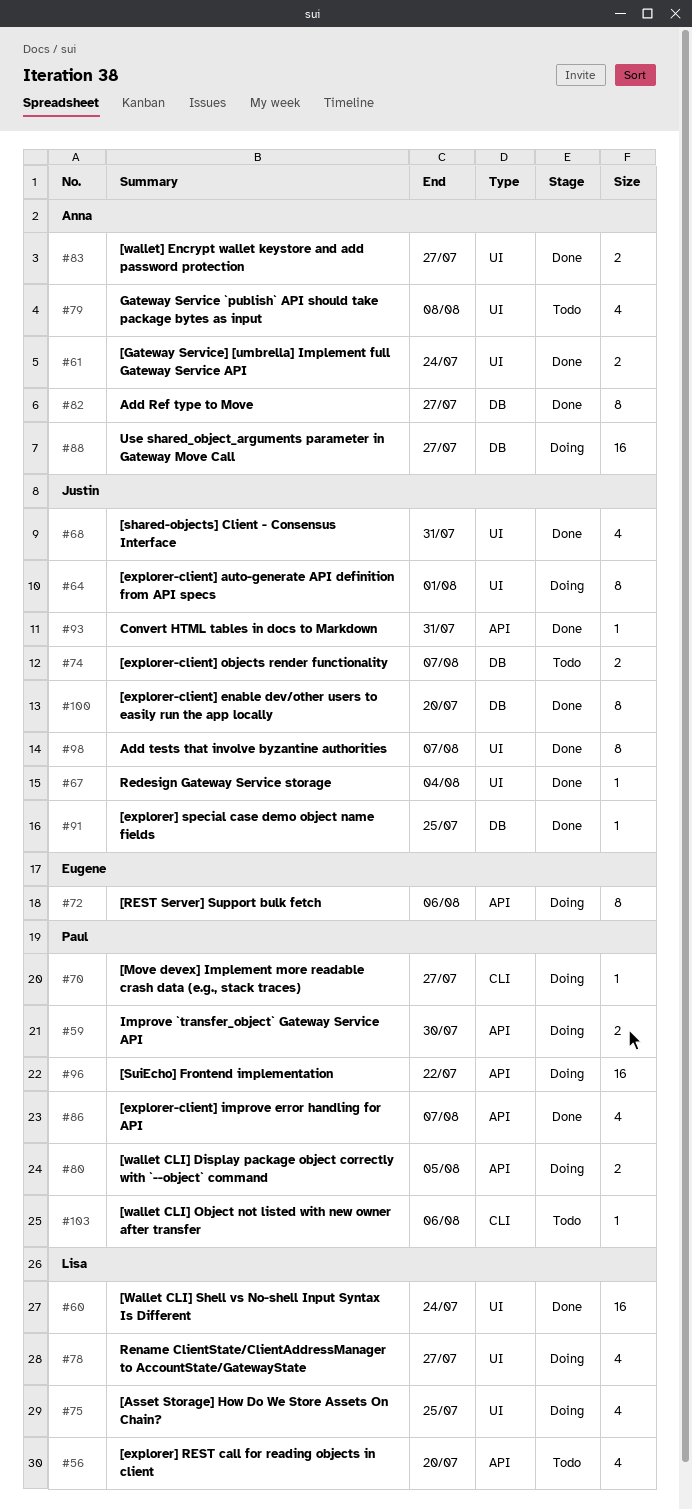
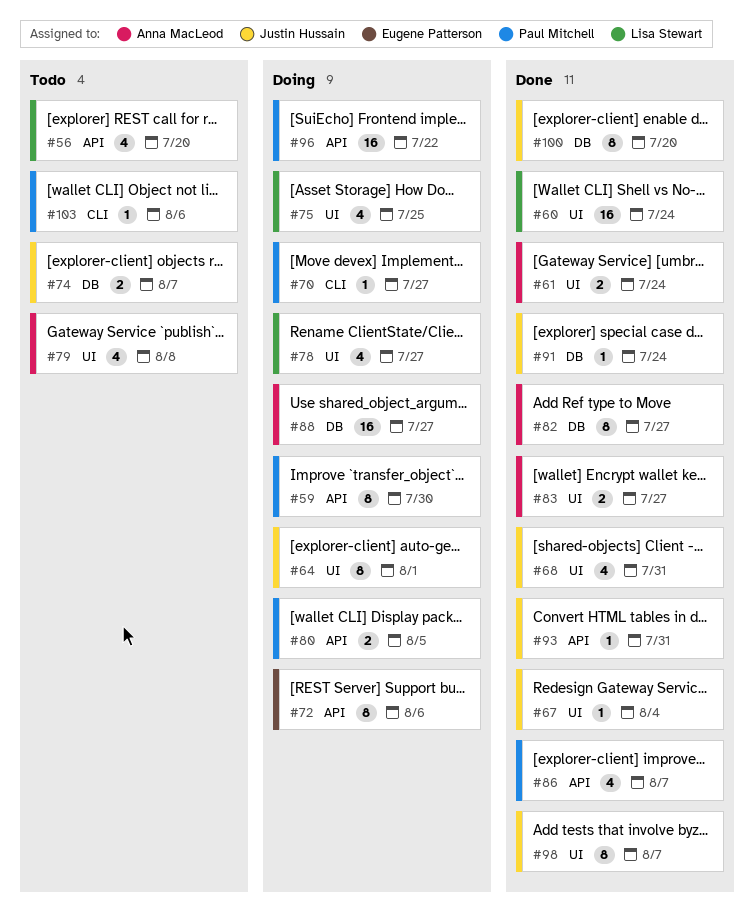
#59, estimate: 2 -> 8
#91, due: Jul 25 -> Jul 24

